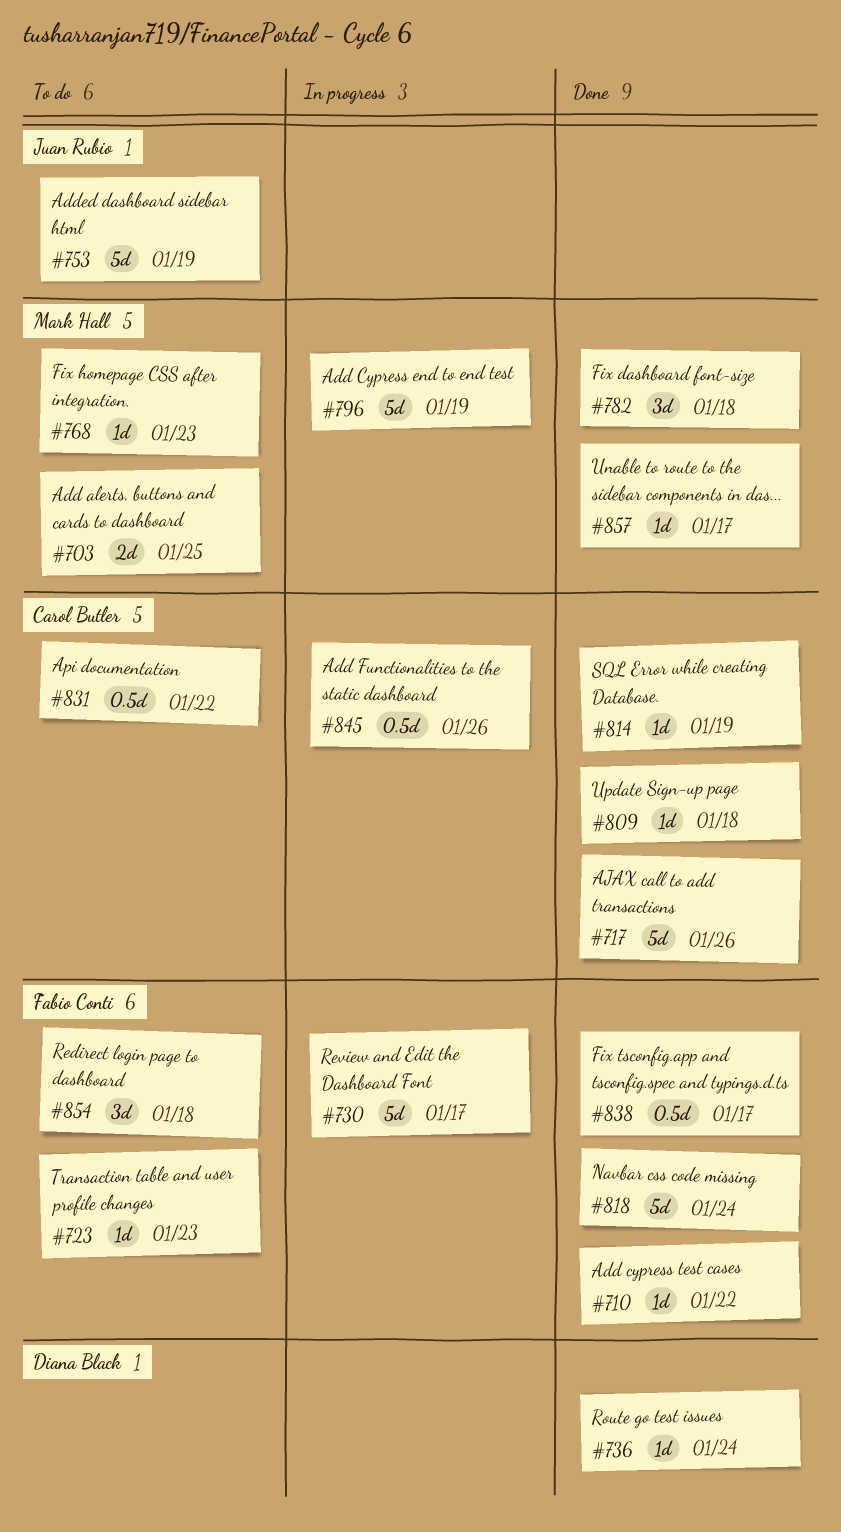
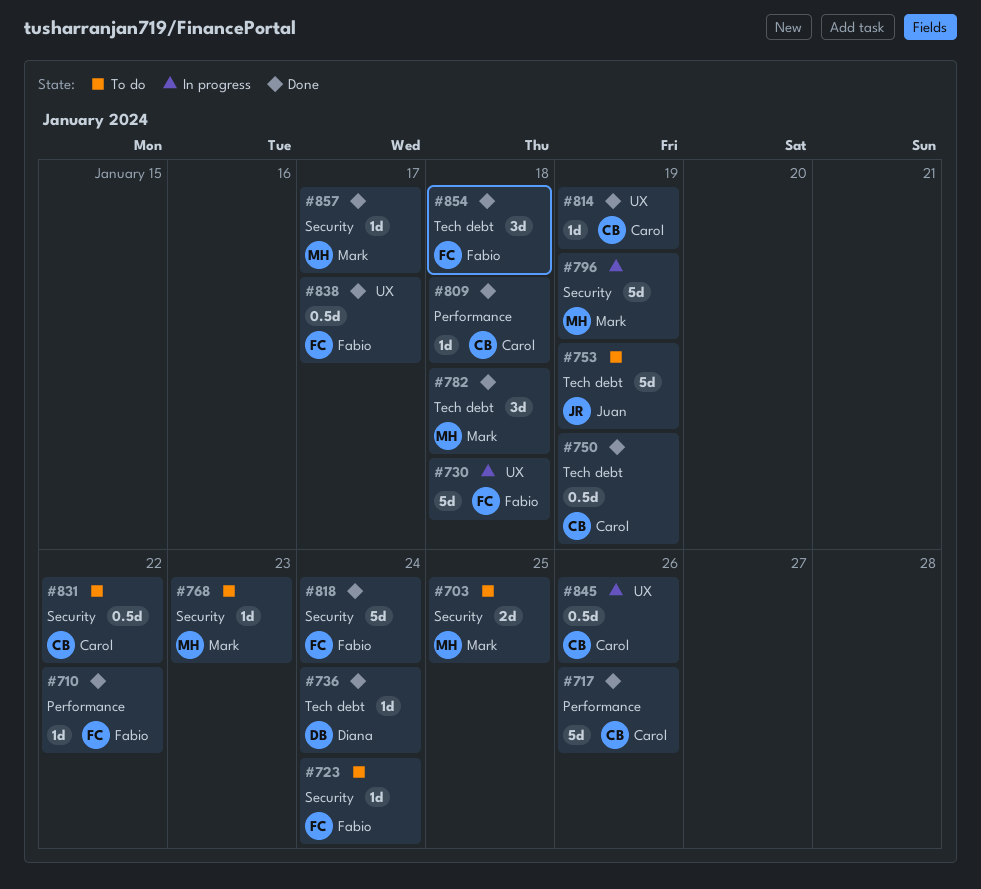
#723, due: Jan 23 -> Jan 24
#730, due: Jan 17 -> Jan 18
#750: none -> present
#854, status: To do -> Done

